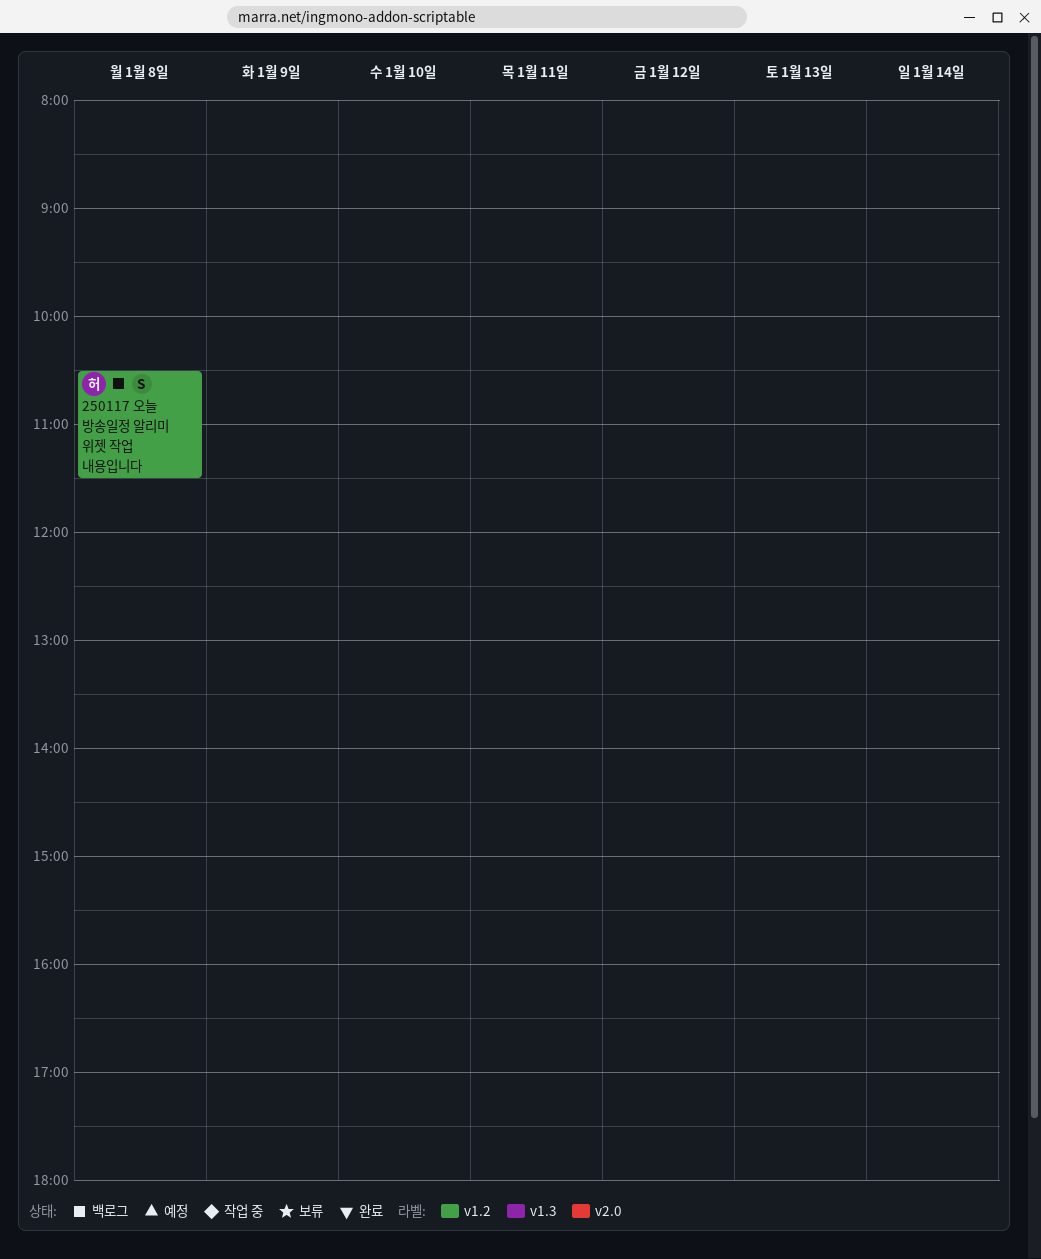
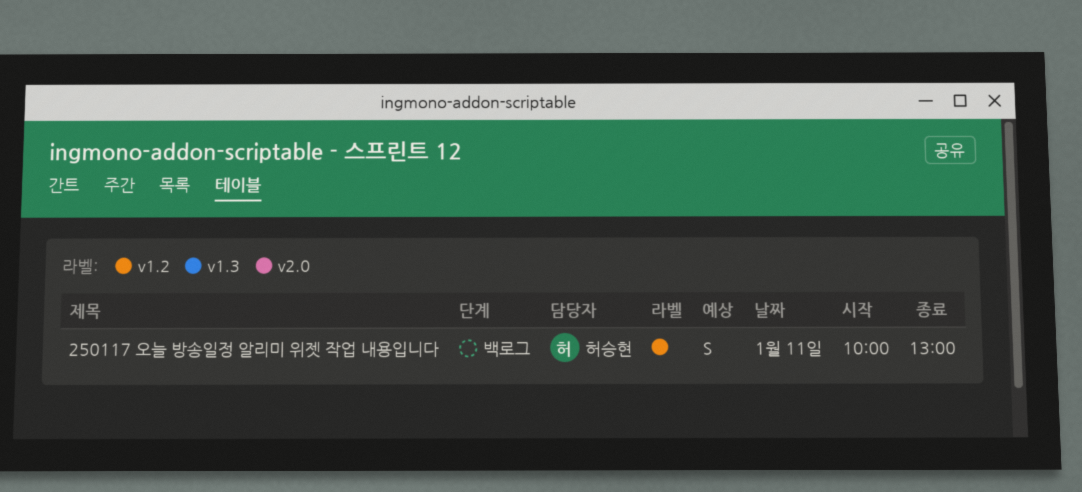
250117 오늘 방송일정 알리미 위젯 작업 내용입니다, day: Jan 8 -> Jan 11
250117 오늘 방송일정 알리미 위젯 작업 내용입니다, begins: 10:30 -> 10:00
250117 오늘 방송일정 알리미 위젯 작업 내용입니다, ends: 11:30 -> 13:00

